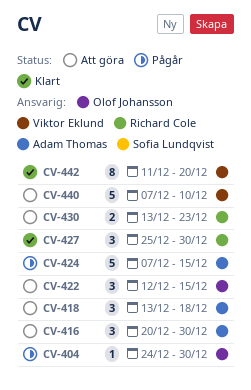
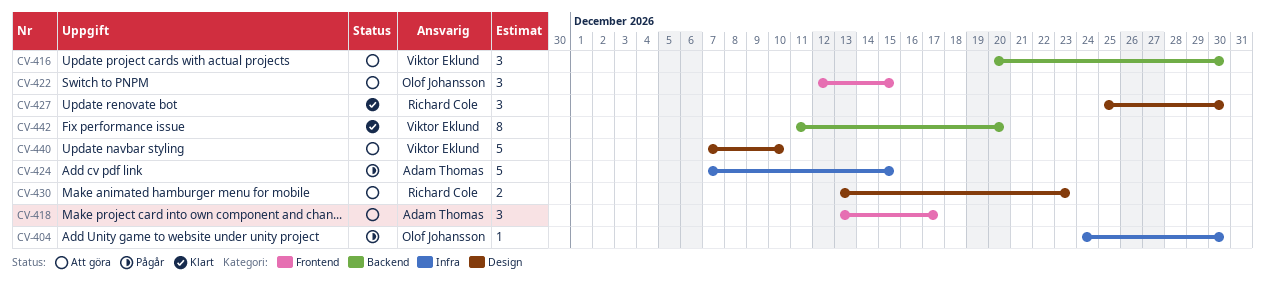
CV-416, owner: Adam Thomas -> Viktor Eklund
CV-418, due: Dec 18 -> Dec 17

